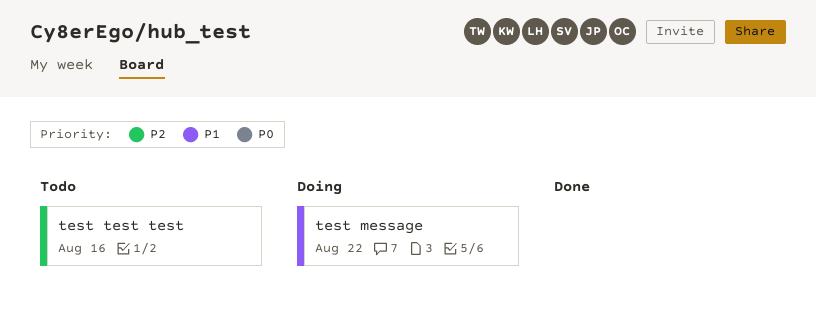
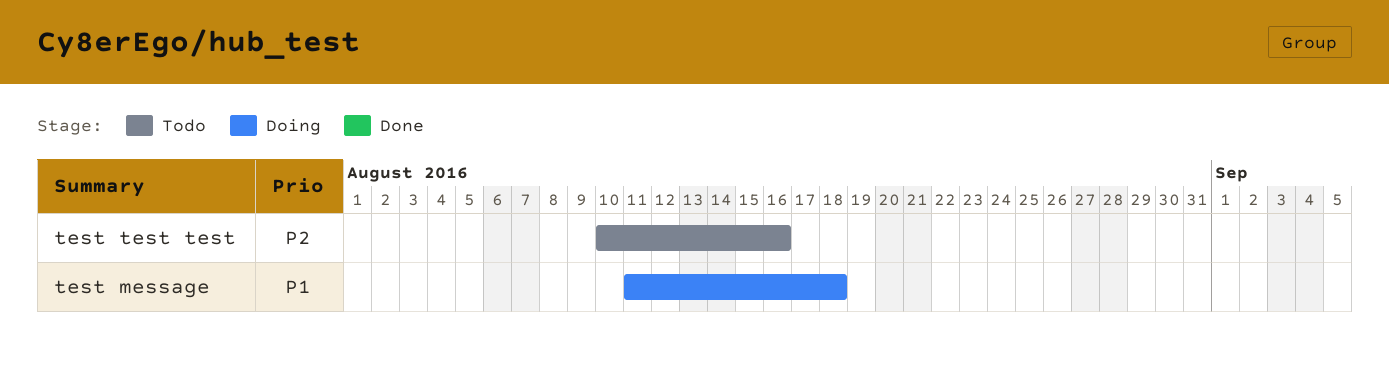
test message, due: Aug 22 -> Aug 18

